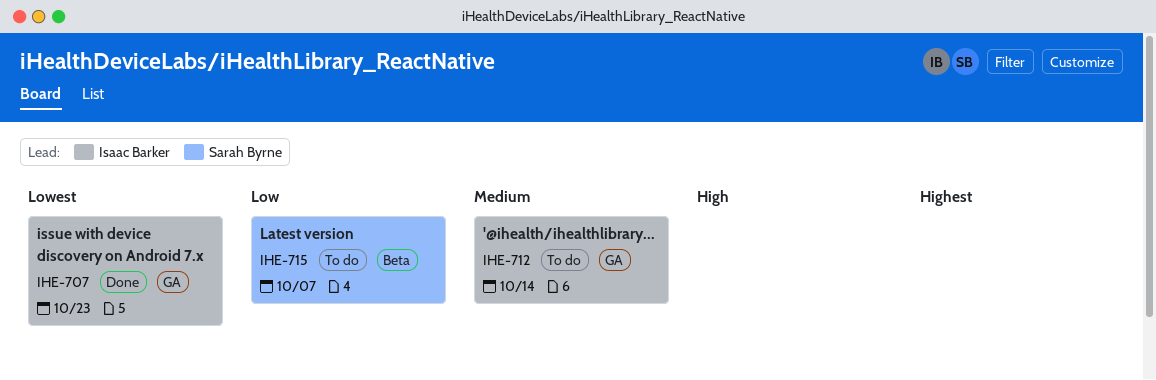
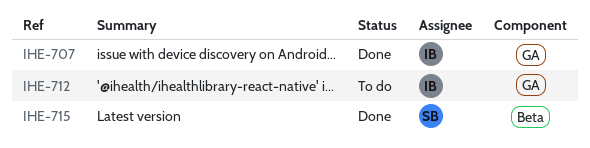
IHE-715, status: To do -> Done

